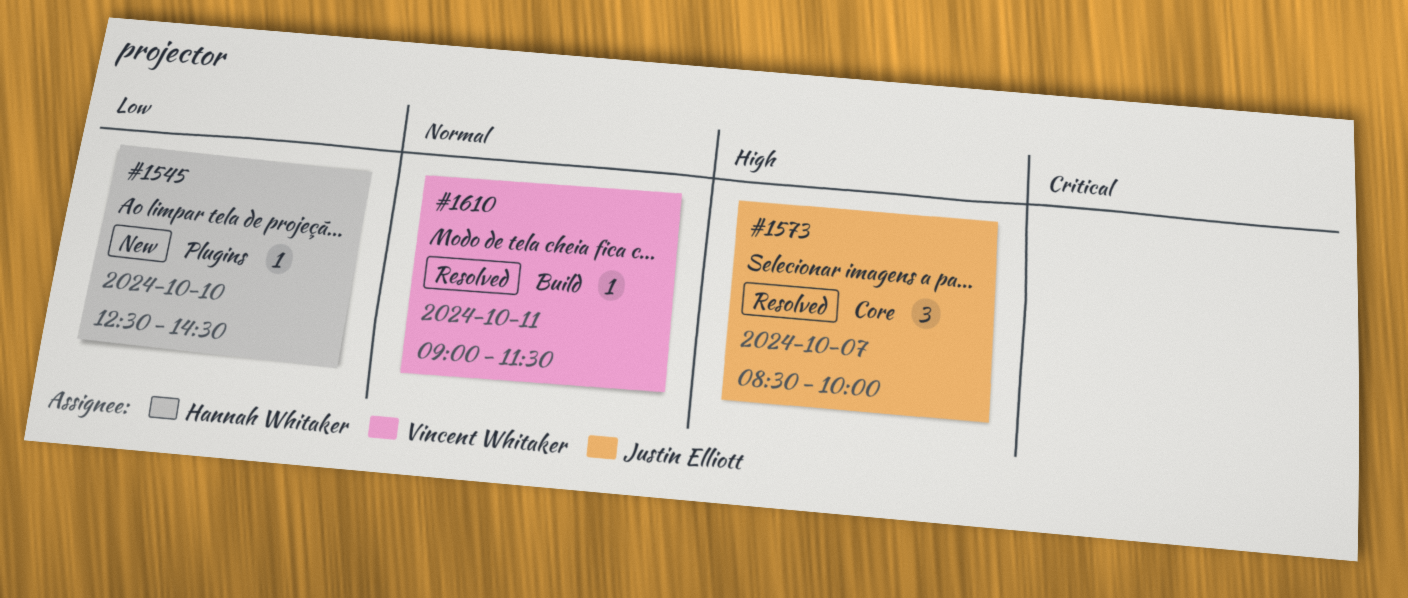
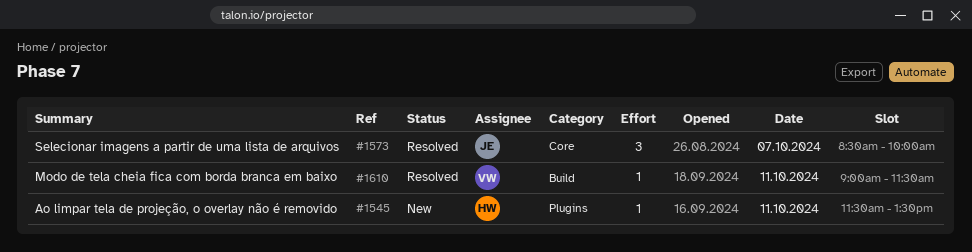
#1545, day: Oct 10 -> Oct 11
#1545, begins: 12:30 -> 11:30
#1545, ends: 14:30 -> 13:30

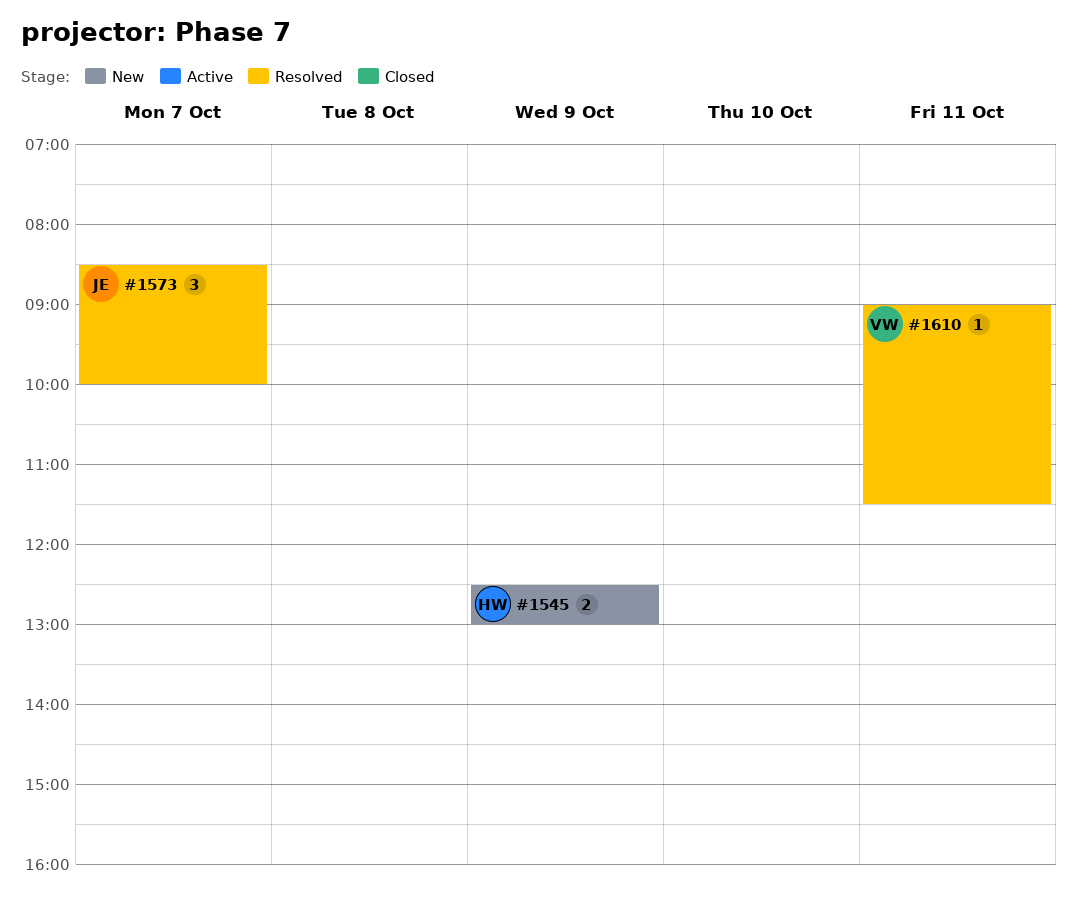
#1545, estimate: 1 -> 2
#1545, day: Oct 11 -> Oct 9
#1545, begins: 11:30 -> 12:30
#1545, ends: 13:30 -> 13:00

